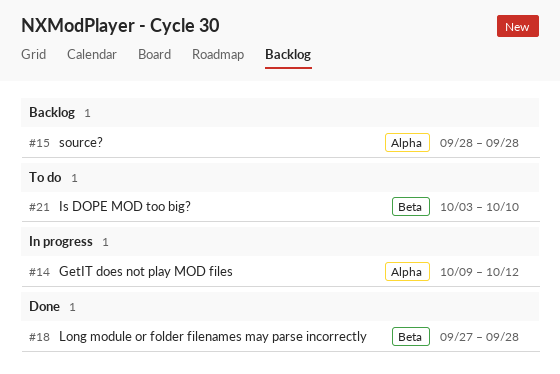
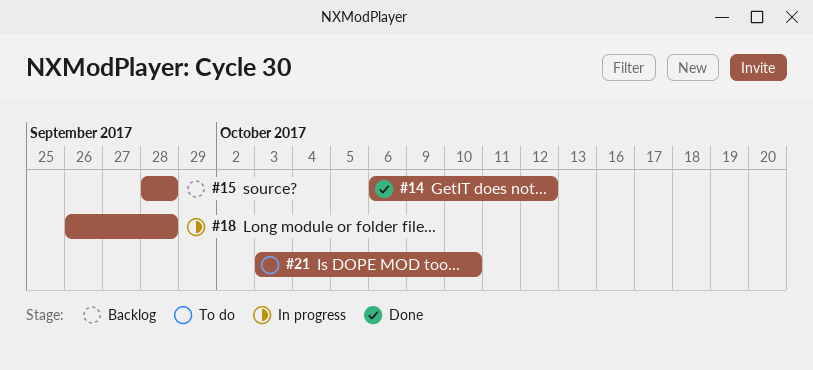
#14, status: In progress -> Done
#14, start: Oct 9 -> Oct 6
#18, status: Done -> In progress
#18, start: Sep 27 -> Sep 26

